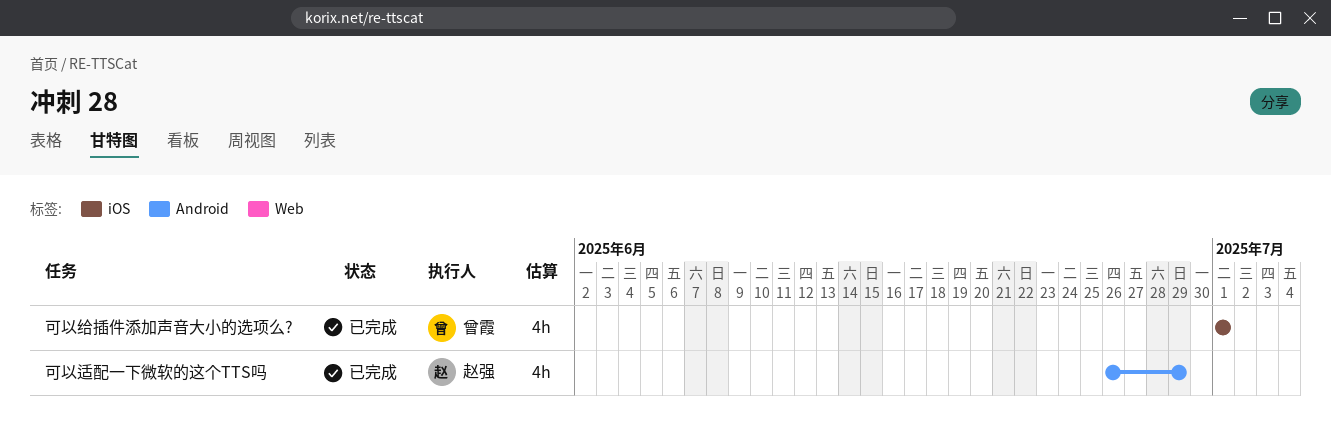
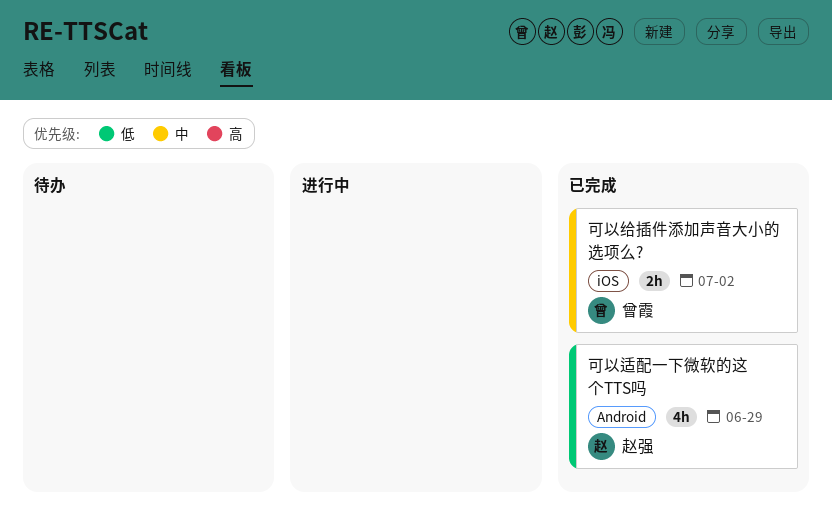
可以给插件添加声音大小的选项么?, estimate: 4h -> 2h
可以给插件添加声音大小的选项么?, due: Jul 1 -> Jul 2

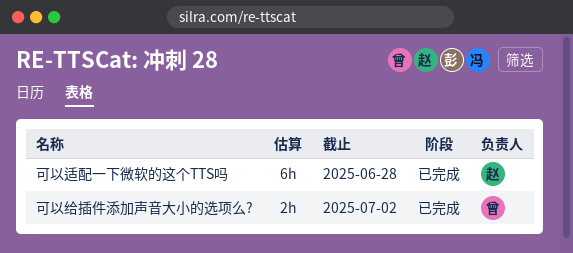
可以适配一下微软的这个TTS吗, estimate: 4h -> 6h
可以适配一下微软的这个TTS吗, due: Jun 29 -> Jun 28

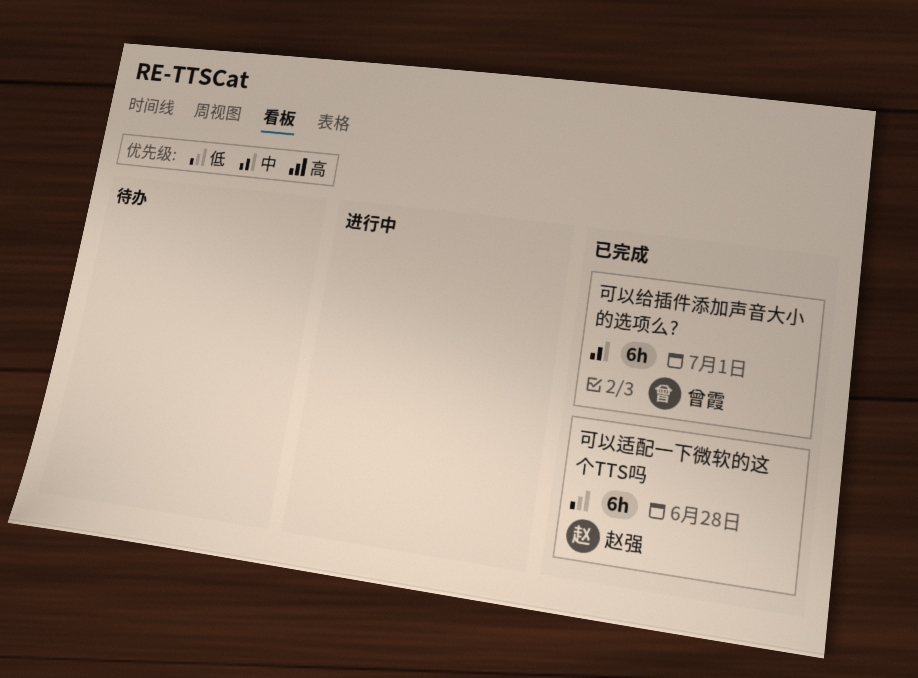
可以给插件添加声音大小的选项么?, estimate: 2h -> 6h
可以给插件添加声音大小的选项么?, due: Jul 2 -> Jul 1

